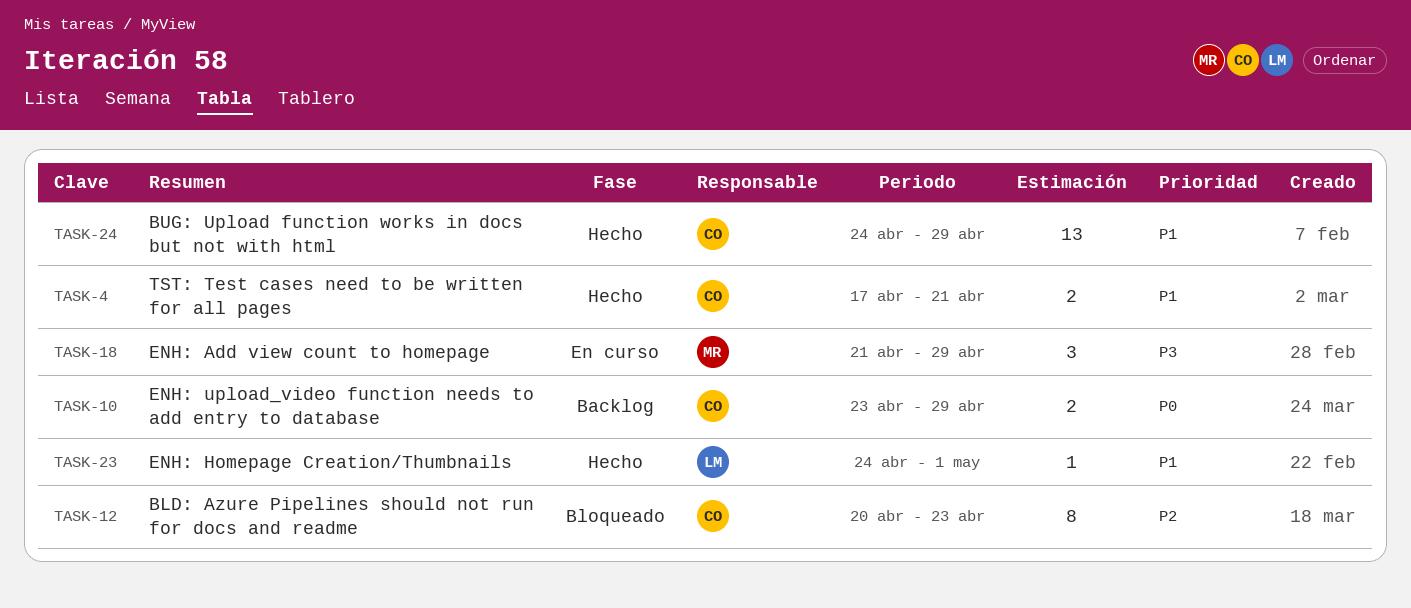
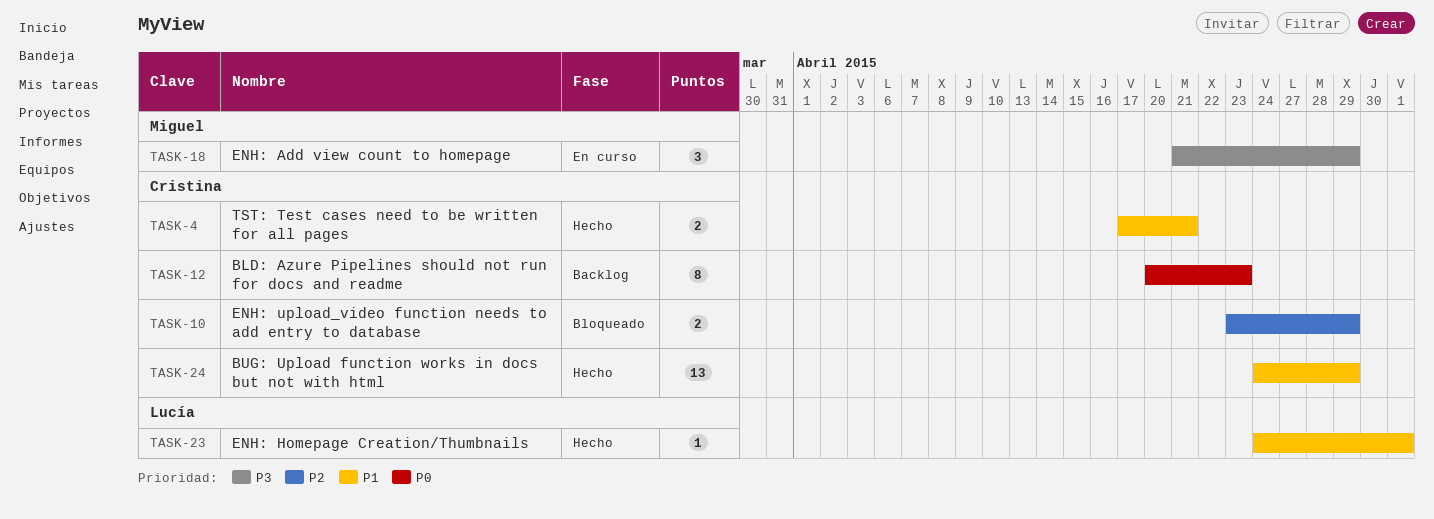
TASK-10, status: Backlog -> Bloqueado
TASK-10, priority: P0 -> P2
TASK-12, status: Bloqueado -> Backlog
TASK-12, priority: P2 -> P0

